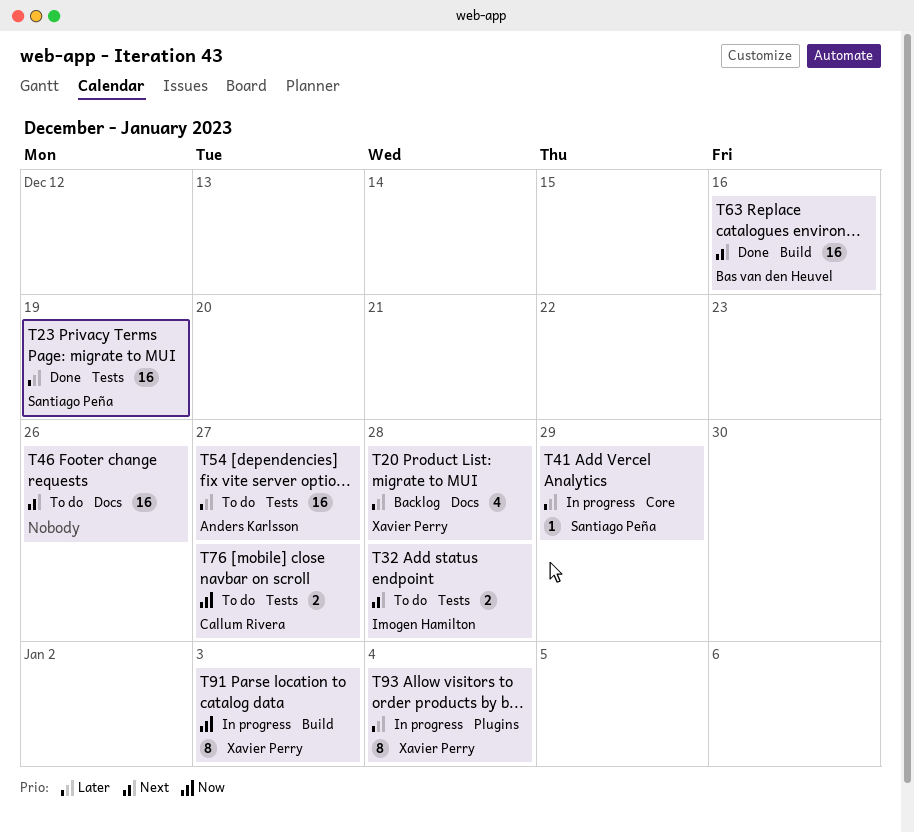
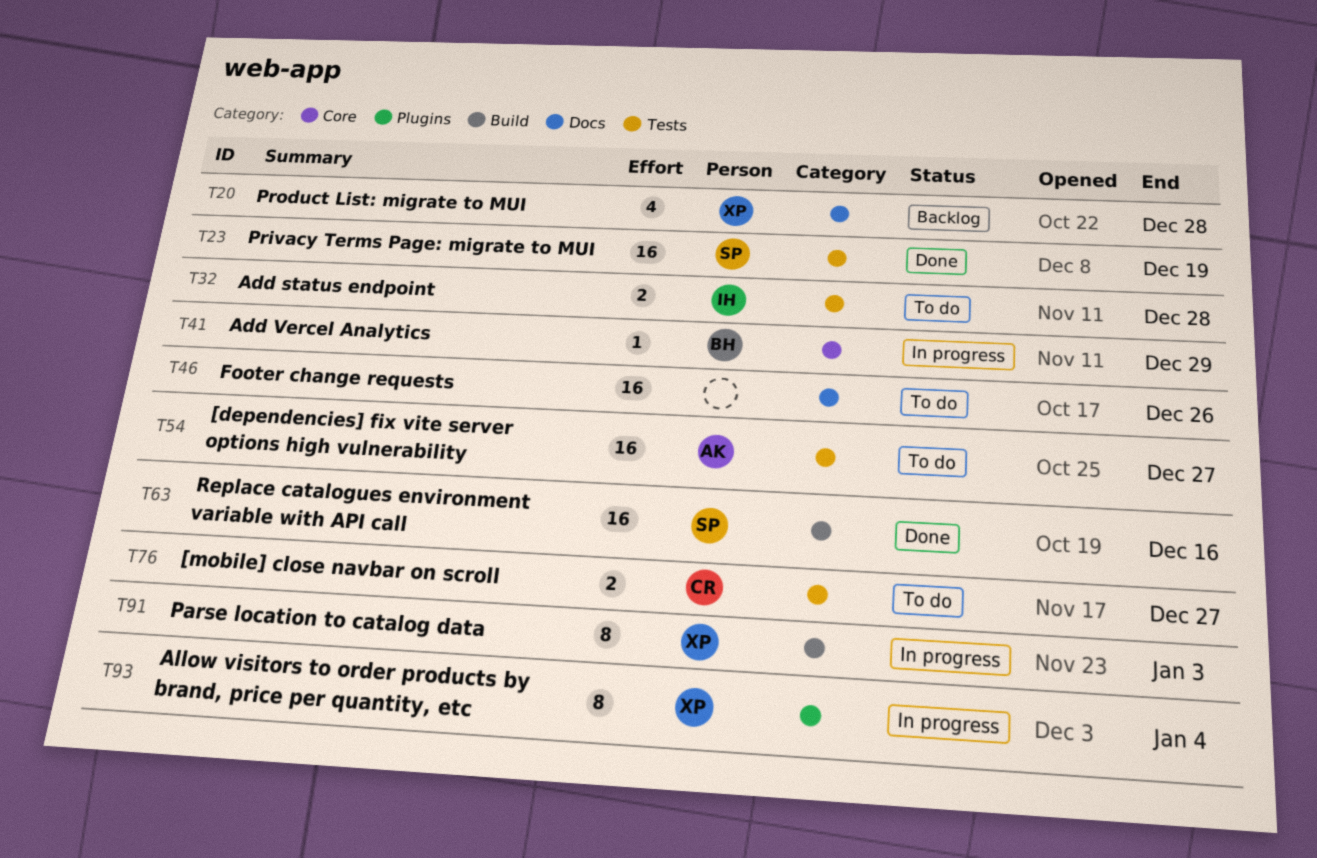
T41, owner: Santiago Peña -> Bas van den Heuvel
T63, owner: Bas van den Heuvel -> Santiago Peña

